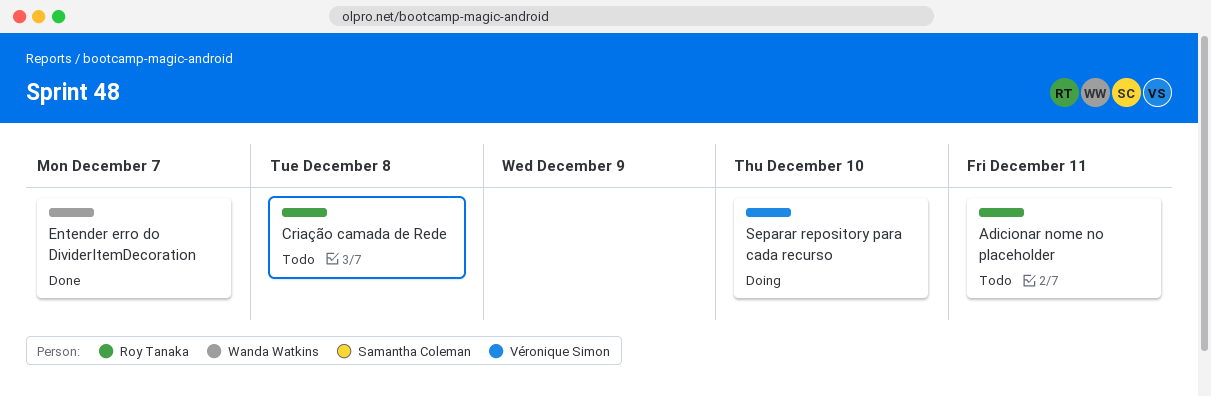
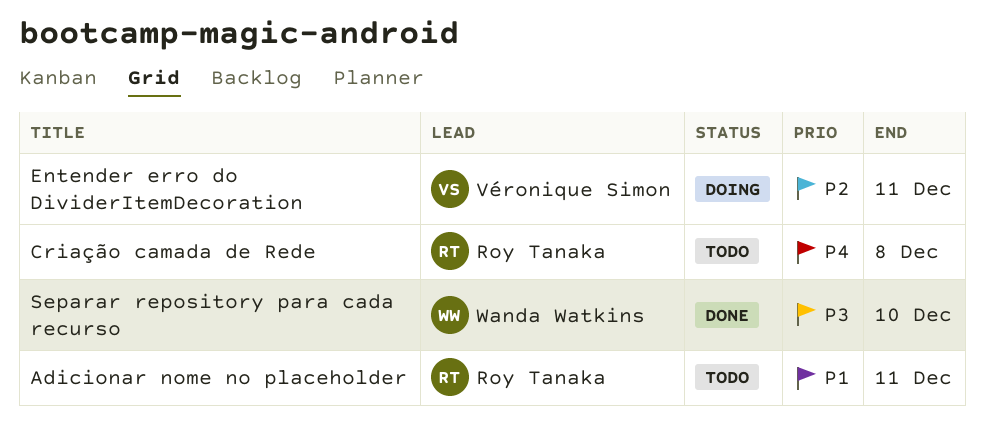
Entender erro do DividerItemDecoration, status: Done -> Doing
Entender erro do DividerItemDecoration, owner: Wanda Watkins -> Véronique Simon
Entender erro do DividerItemDecoration, due: Dec 7 -> Dec 11
Separar repository para cada recurso, status: Doing -> Done
Separar repository para cada recurso, owner: Véronique Simon -> Wanda Watkins

